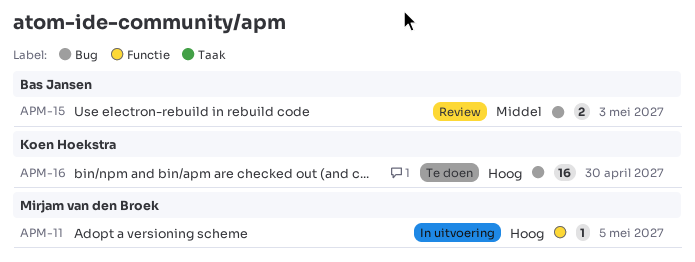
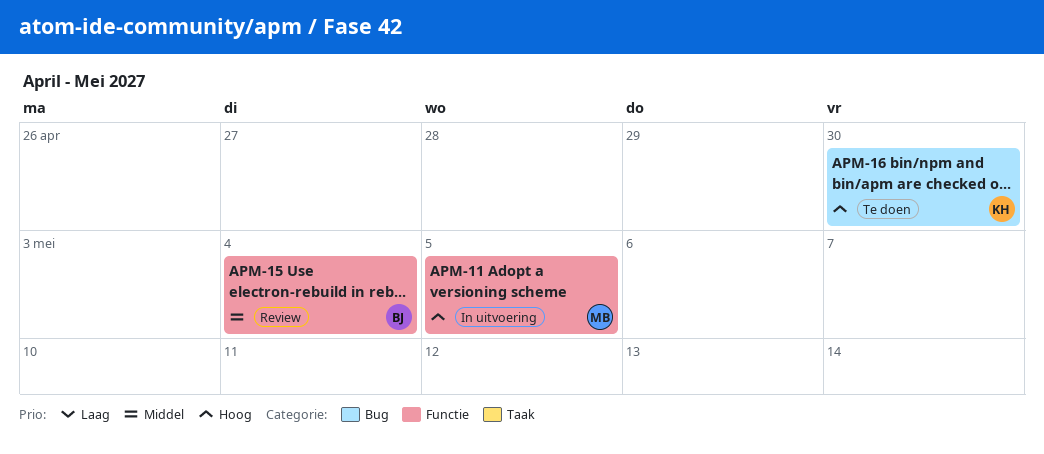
APM-15, label: Bug -> Functie
APM-15, due: May 3 -> May 4

